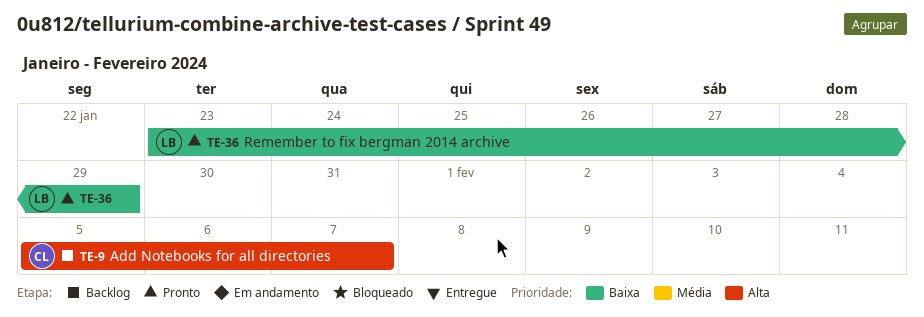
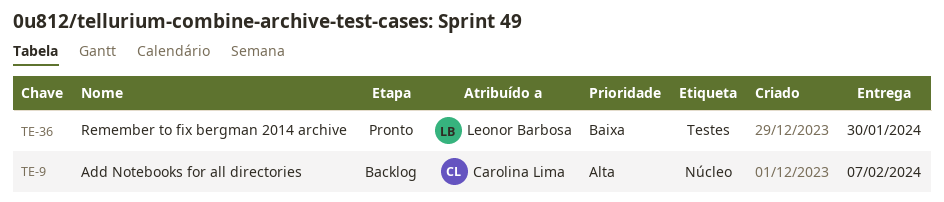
TE-36, due: Jan 29 -> Jan 30

